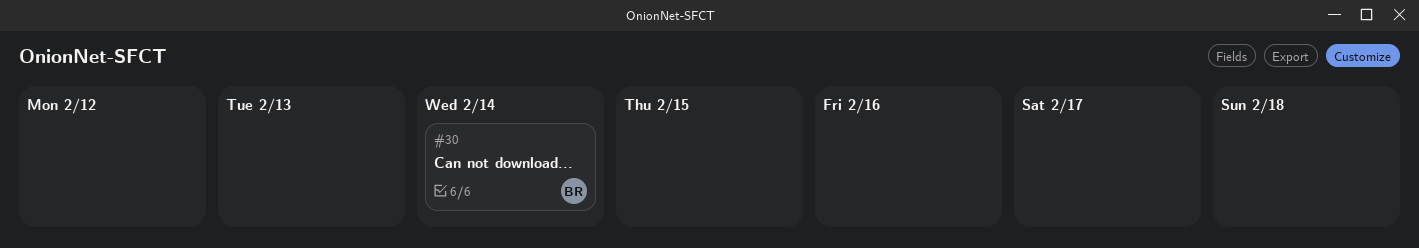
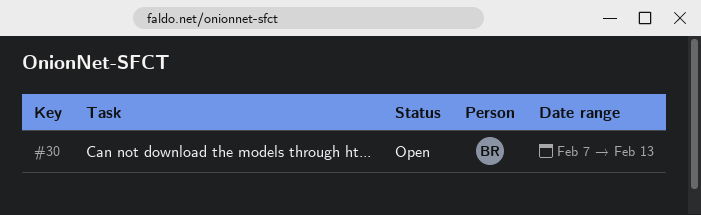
#30, due: Feb 14 -> Feb 13

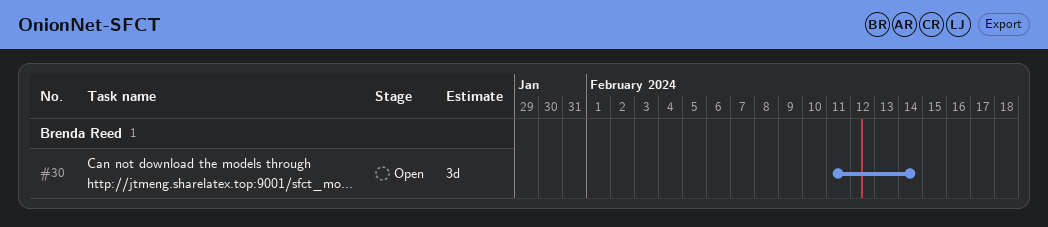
#30, start: Feb 7 -> Feb 11
#30, due: Feb 13 -> Feb 14

